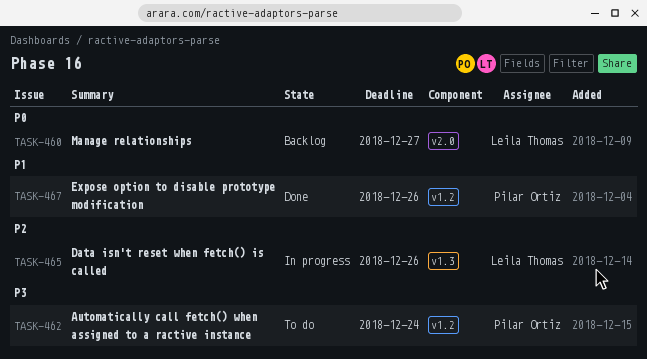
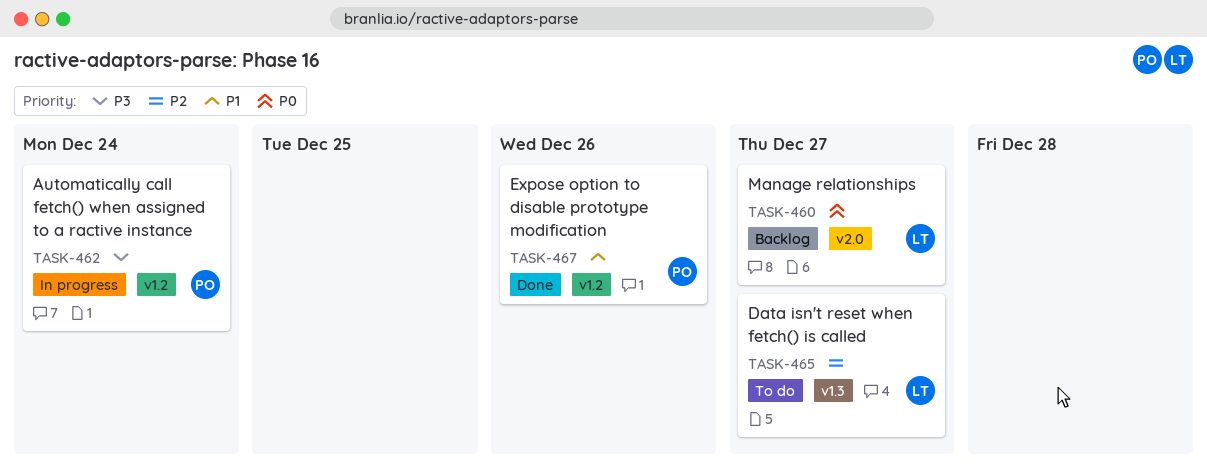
TASK-462, status: To do -> In progress
TASK-465, status: In progress -> To do
TASK-465, due: Dec 26 -> Dec 27

